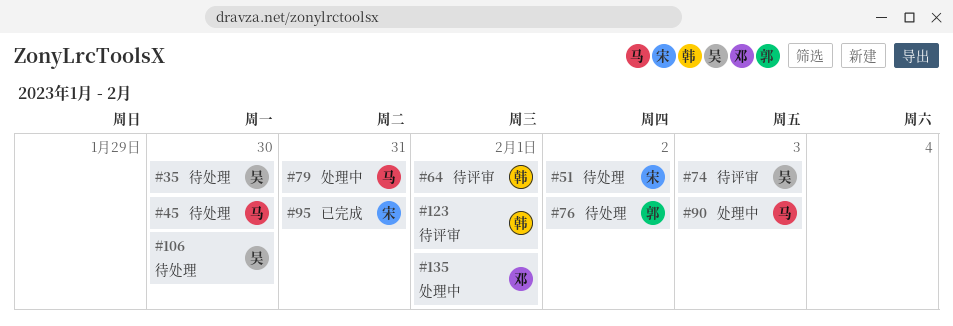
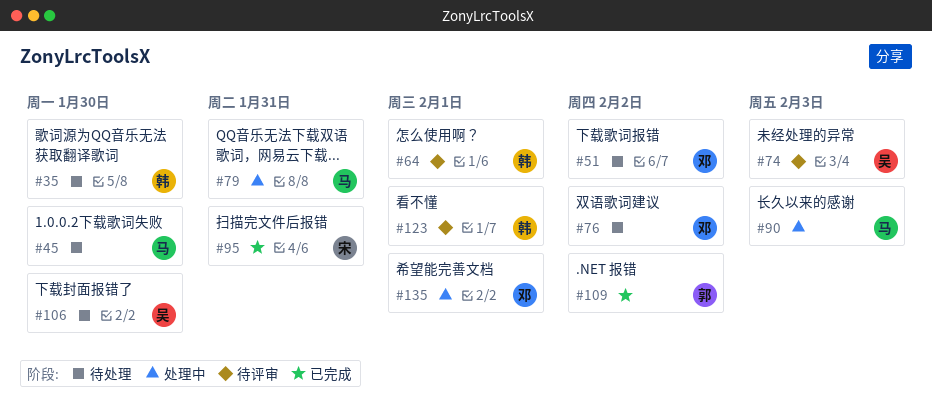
#35, owner: 吴 -> 韩
#51, owner: 宋 -> 邓
#76, owner: 郭 -> 邓
#109: none -> present

